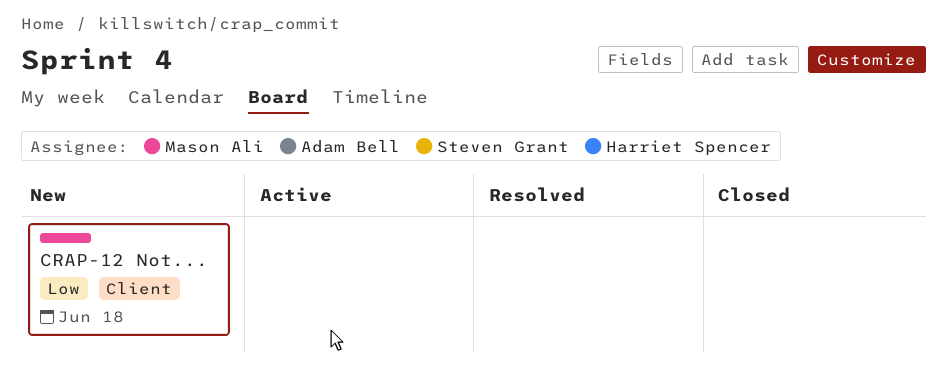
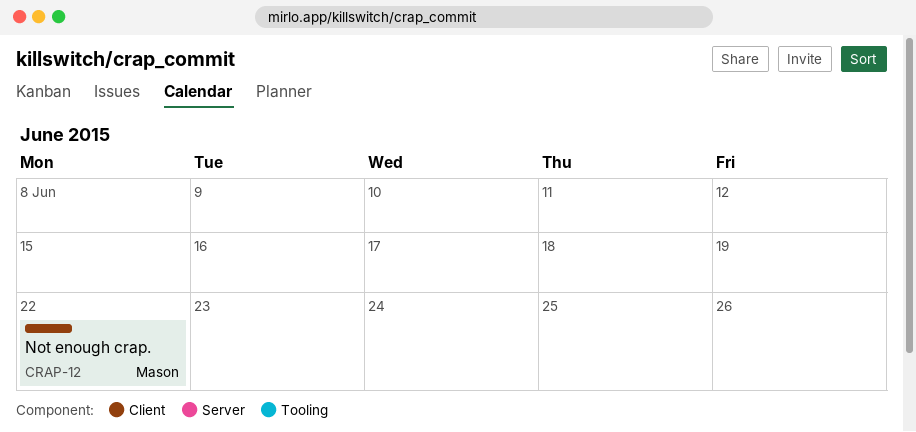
CRAP-12, due: Jun 18 -> Jun 22

